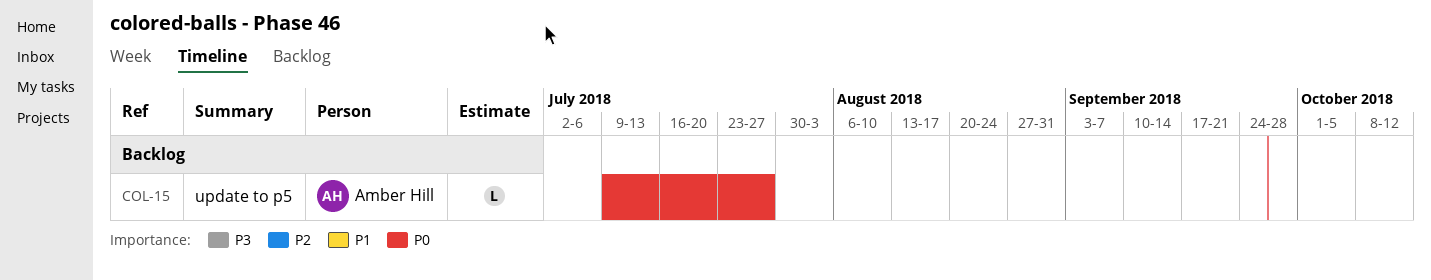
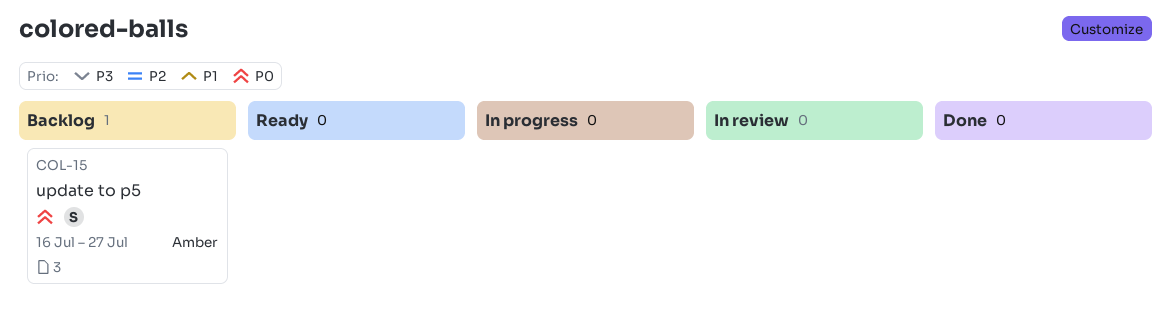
COL-15, estimate: L -> S
COL-15, start: Jul 9 -> Jul 16

